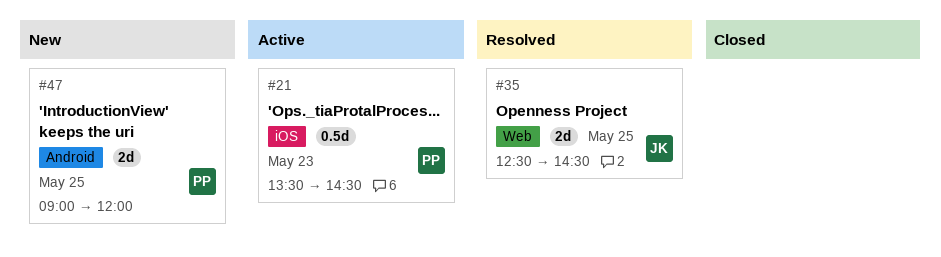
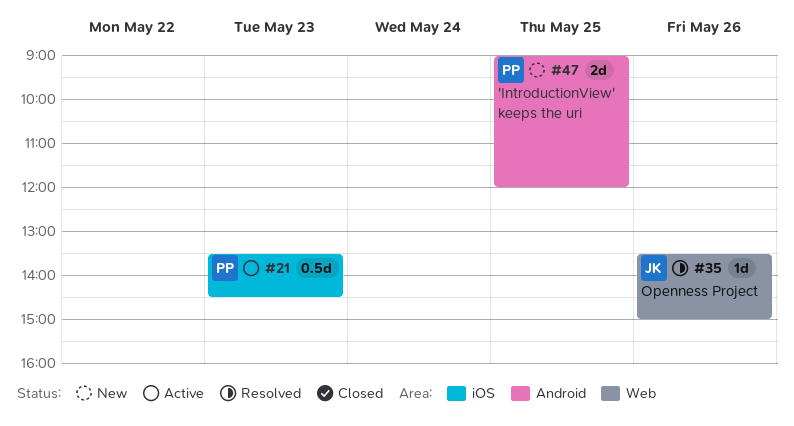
#35, estimate: 2d -> 1d
#35, day: May 25 -> May 26
#35, begins: 12:30 -> 13:30
#35, ends: 14:30 -> 15:00

